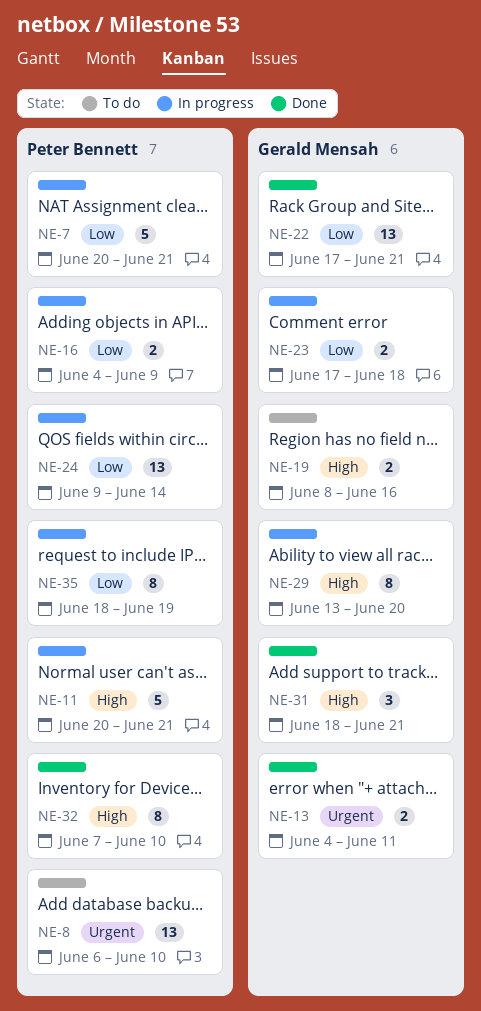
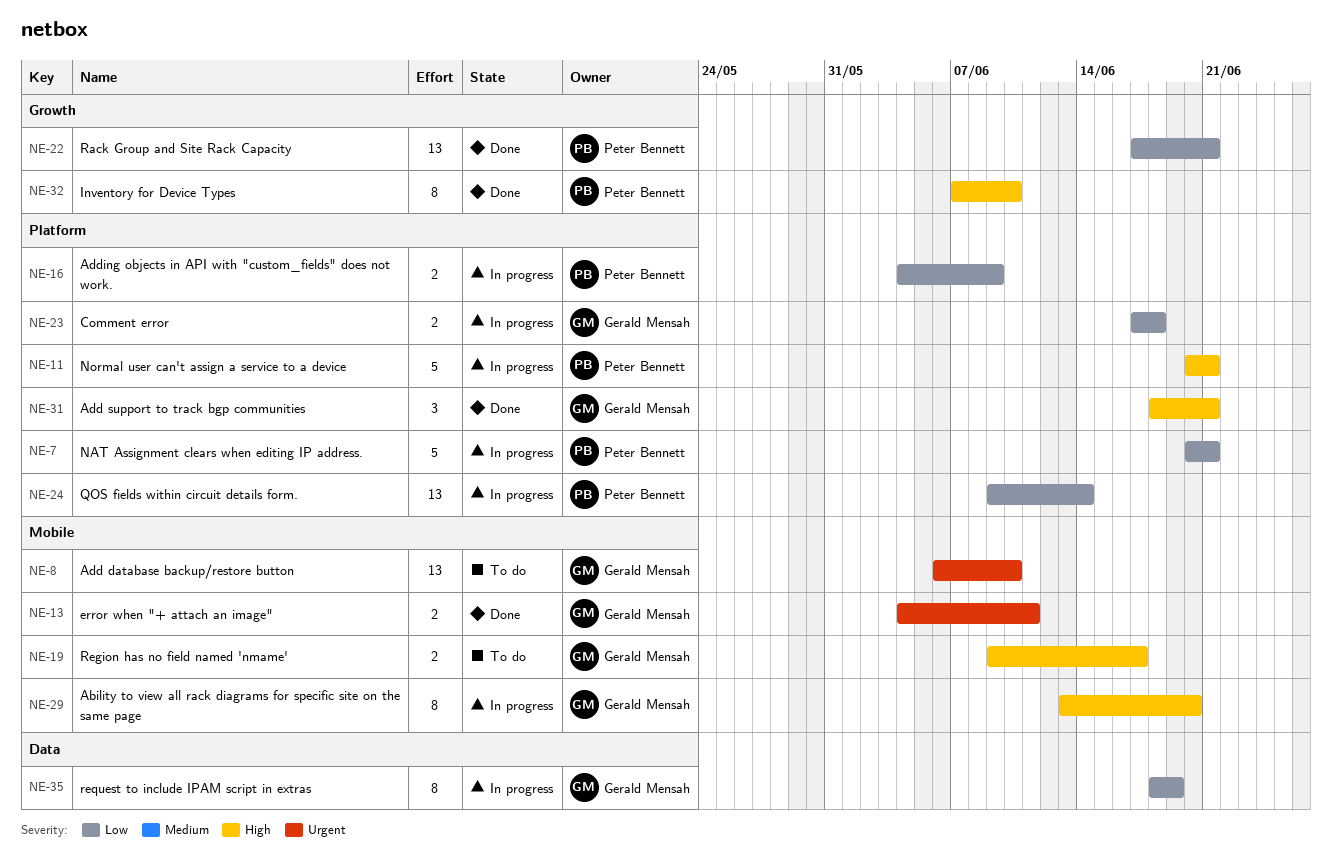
NE-8, owner: Peter Bennett -> Gerald Mensah
NE-19, start: Jun 8 -> Jun 9
NE-19, due: Jun 16 -> Jun 17
NE-22, owner: Gerald Mensah -> Peter Bennett
NE-35, owner: Peter Bennett -> Gerald Mensah

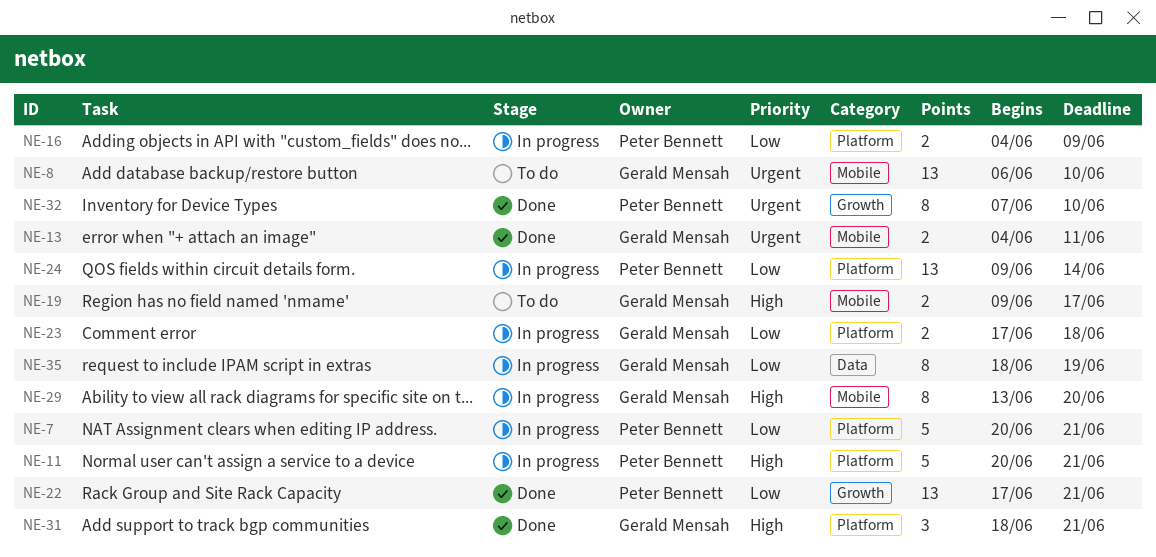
NE-32, priority: High -> Urgent

